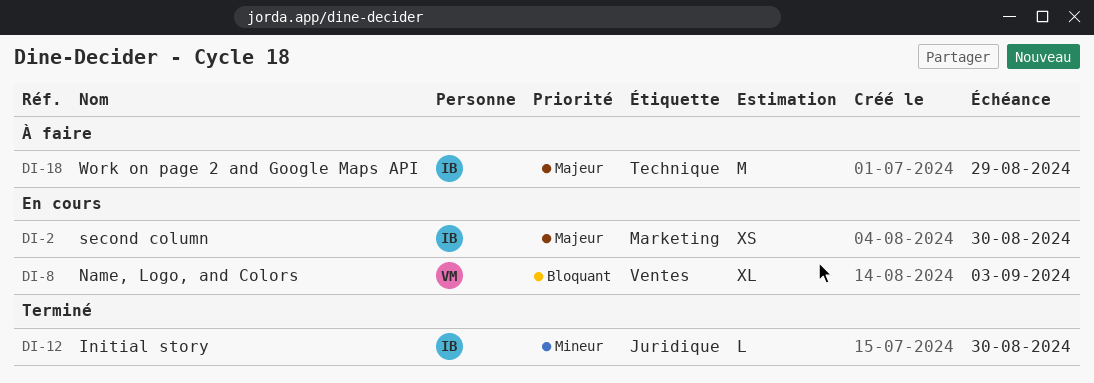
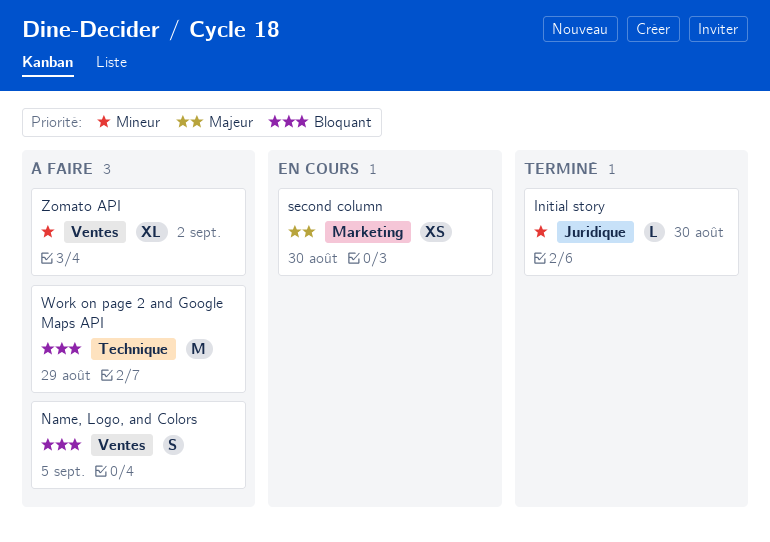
Name, Logo, and Colors, status: En cours -> À faire
Name, Logo, and Colors, estimate: XL -> S
Name, Logo, and Colors, due: Sep 3 -> Sep 5
Work on page 2 and Google Maps API, priority: Majeur -> Bloquant
Zomato API: none -> present

